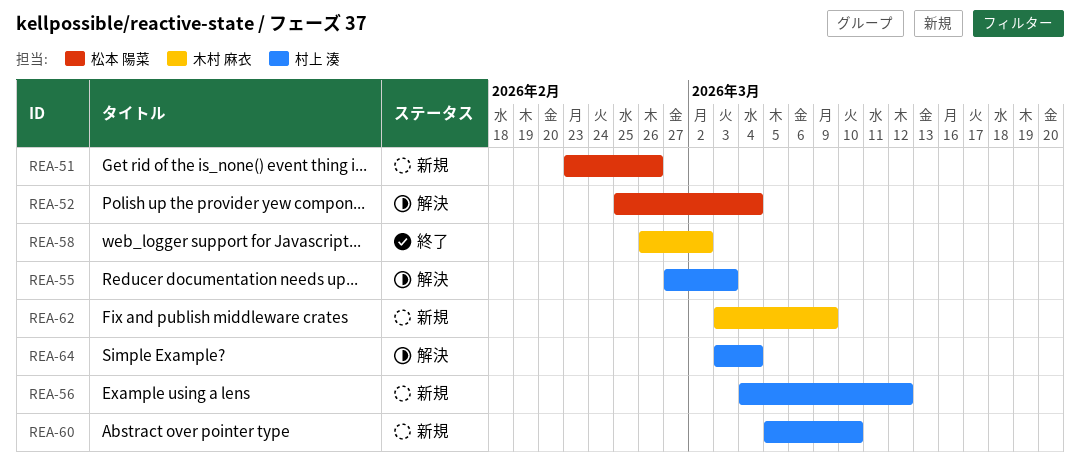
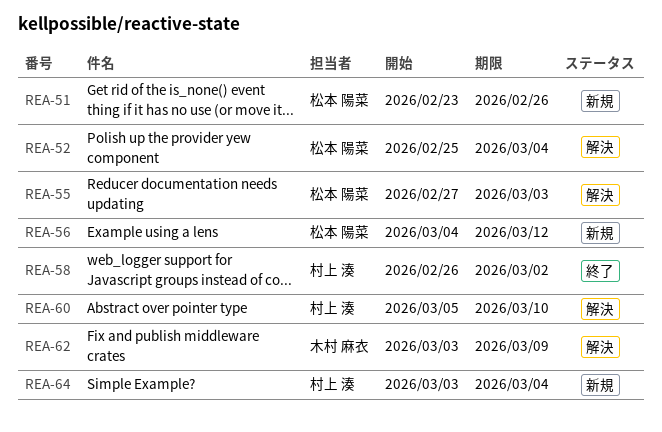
REA-55, owner: 村上 湊 -> 松本 陽菜
REA-56, owner: 村上 湊 -> 松本 陽菜
REA-58, owner: 木村 麻衣 -> 村上 湊
REA-60, status: 新規 -> 解決
REA-62, status: 新規 -> 解決
REA-64, status: 解決 -> 新規

